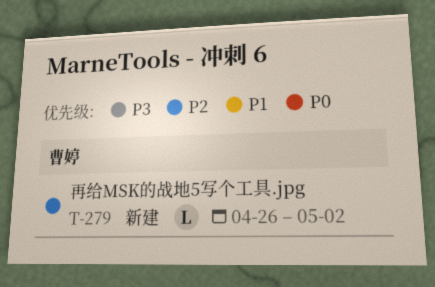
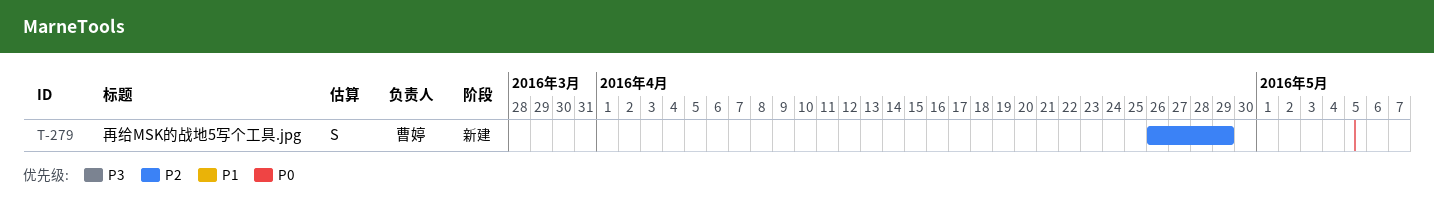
T-279, estimate: L -> S
T-279, due: May 2 -> Apr 29

